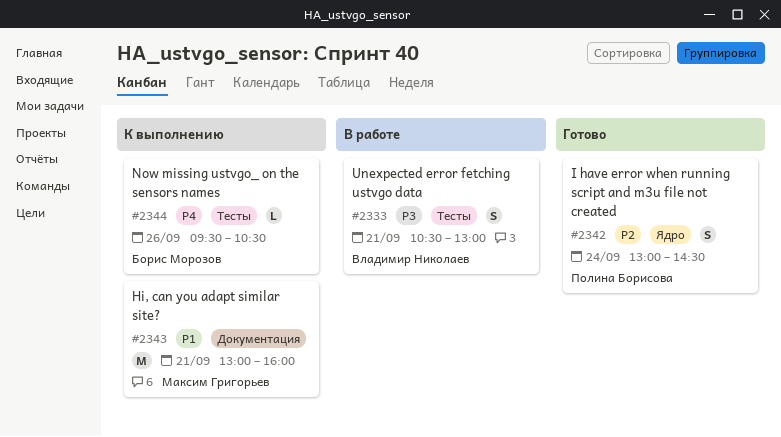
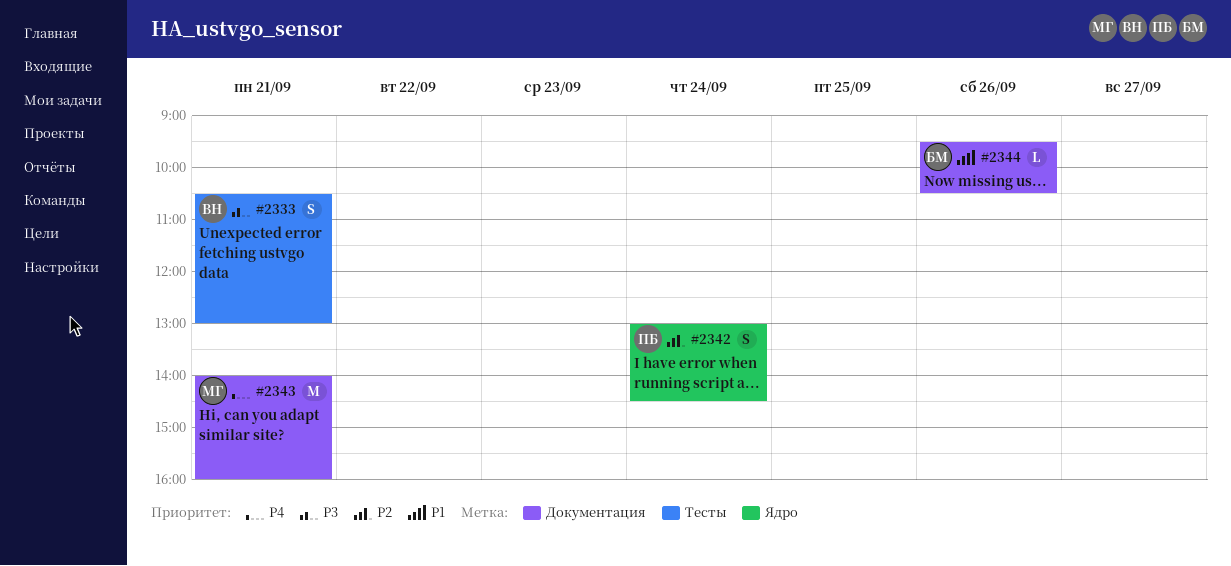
#2343, priority: P1 -> P4
#2343, begins: 13:00 -> 14:00
#2344, priority: P4 -> P1
#2344, label: Тесты -> Документация

